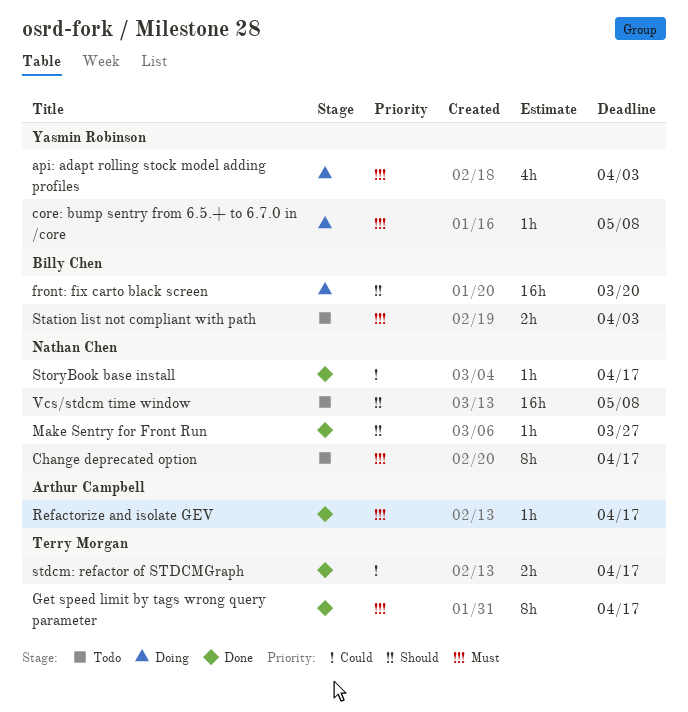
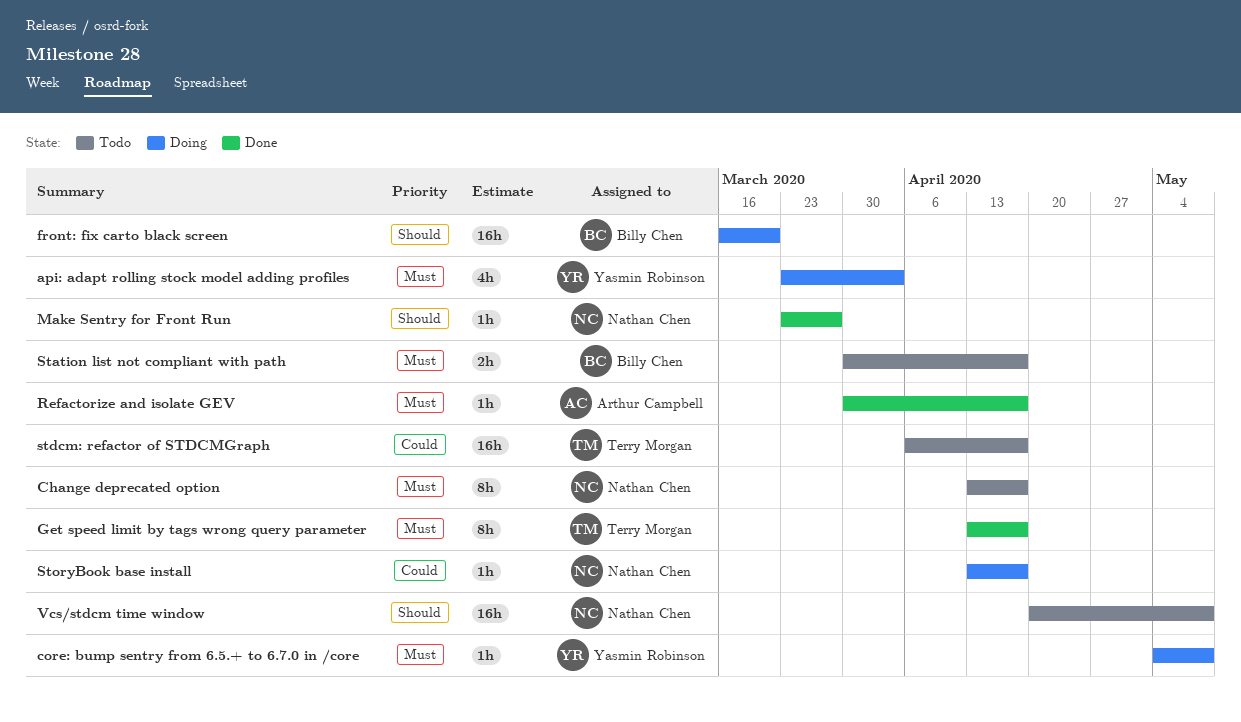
Station list not compliant with path, due: Apr 3 -> Apr 17
stdcm: refactor of STDCMGraph, status: Done -> Todo
stdcm: refactor of STDCMGraph, estimate: 2h -> 16h
StoryBook base install, status: Done -> Doing

